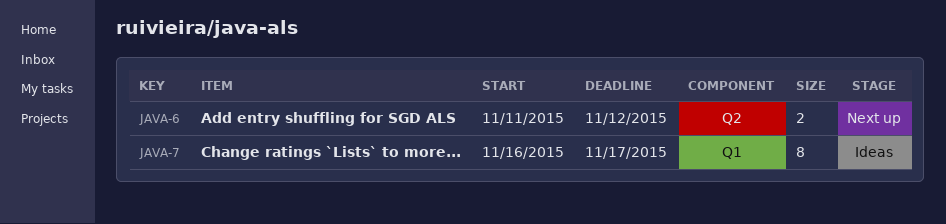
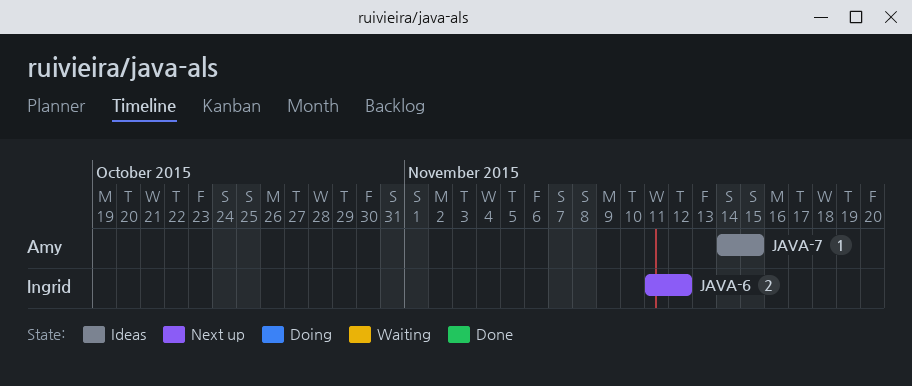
JAVA-7, estimate: 8 -> 1
JAVA-7, start: Nov 16 -> Nov 14
JAVA-7, due: Nov 17 -> Nov 15

